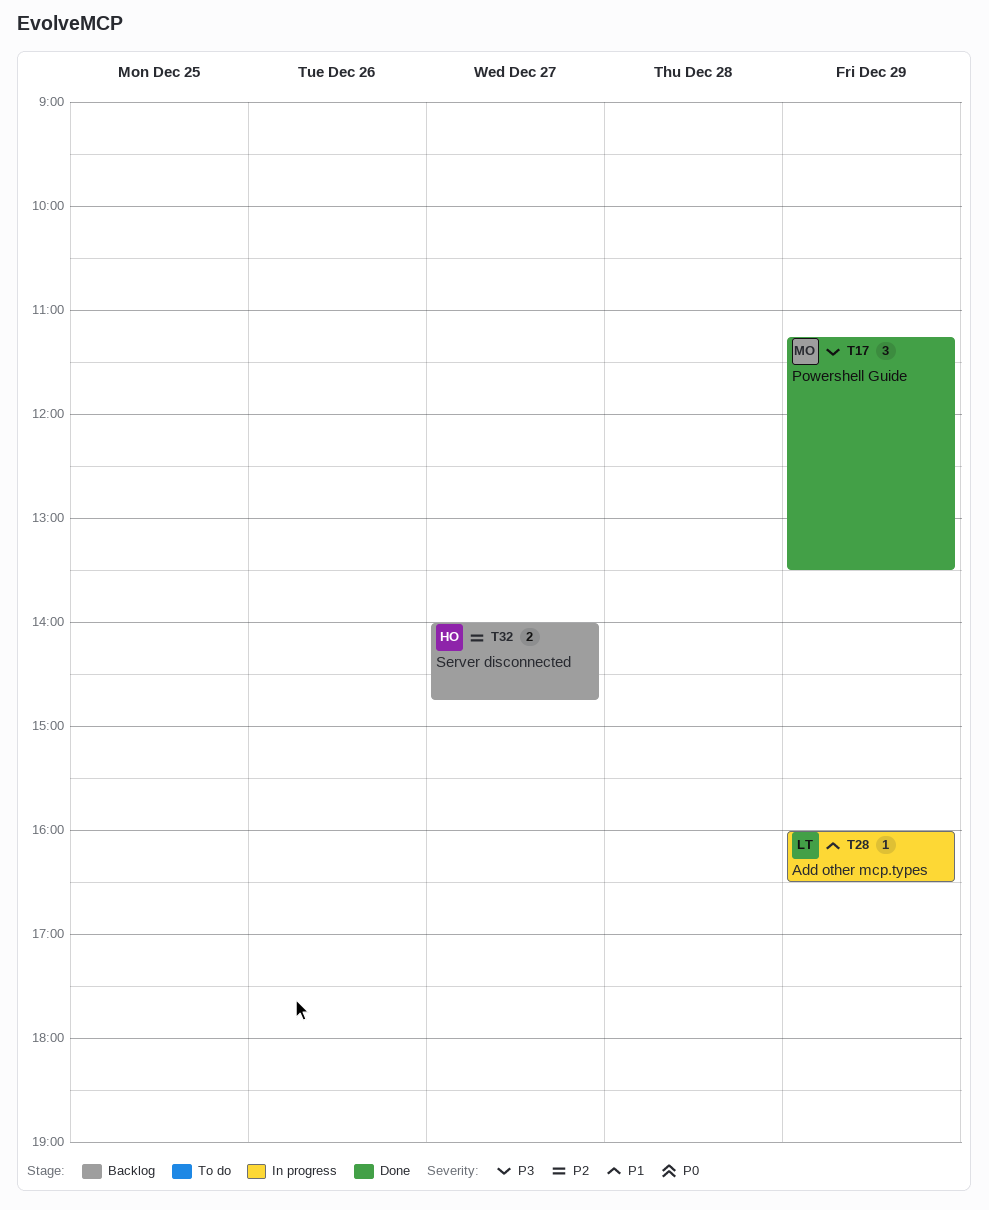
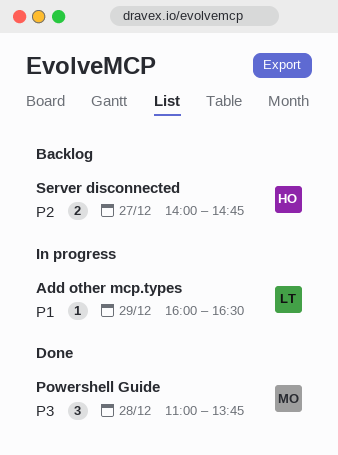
Powershell Guide, day: Dec 29 -> Dec 28
Powershell Guide, begins: 11:15 -> 11:00
Powershell Guide, ends: 13:30 -> 13:45

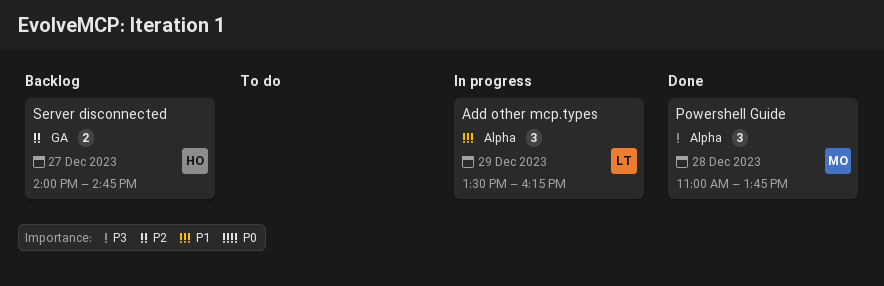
Add other mcp.types, estimate: 1 -> 3
Add other mcp.types, begins: 16:00 -> 13:30
Add other mcp.types, ends: 16:30 -> 16:15

